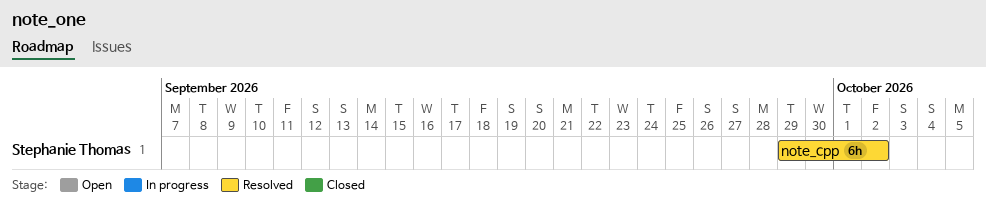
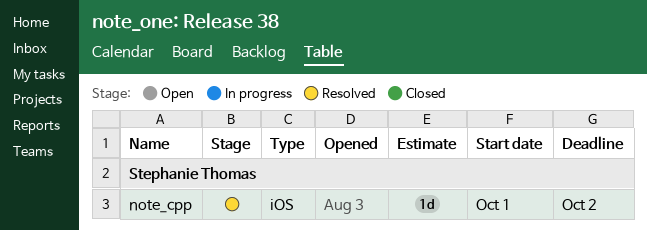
note_cpp, estimate: 6h -> 1d
note_cpp, start: Sep 29 -> Oct 1

